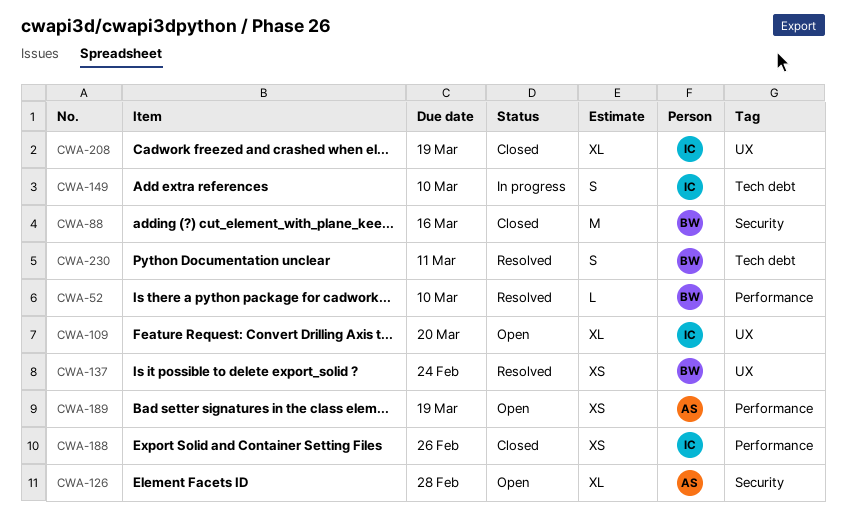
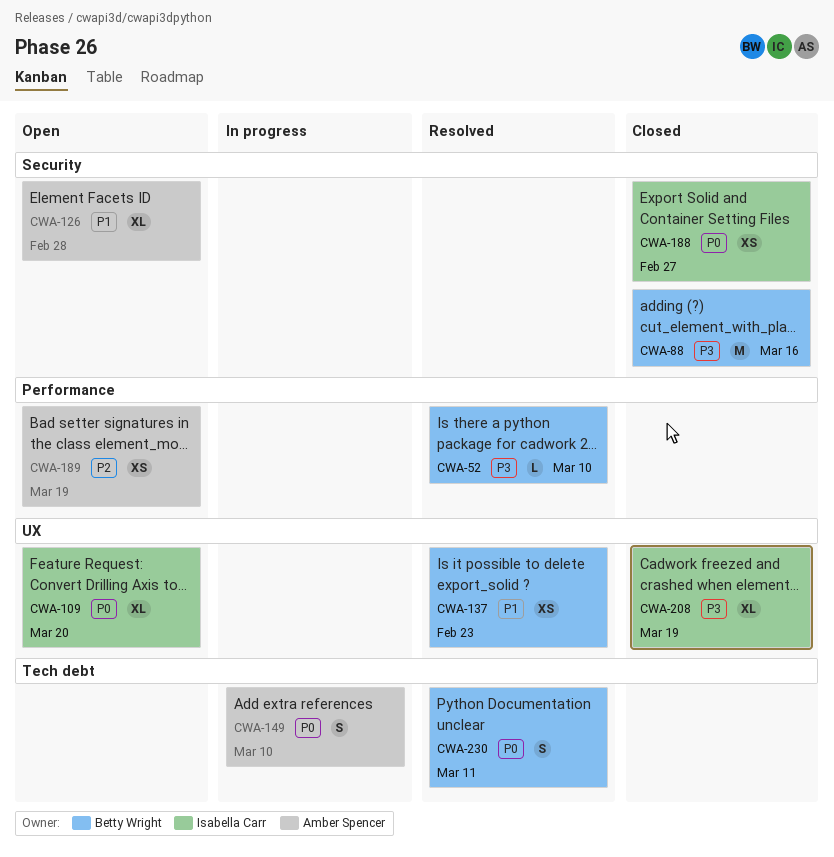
CWA-137, due: Feb 24 -> Feb 23
CWA-149, owner: Isabella Carr -> Amber Spencer
CWA-188, label: Performance -> Security
CWA-188, due: Feb 26 -> Feb 27

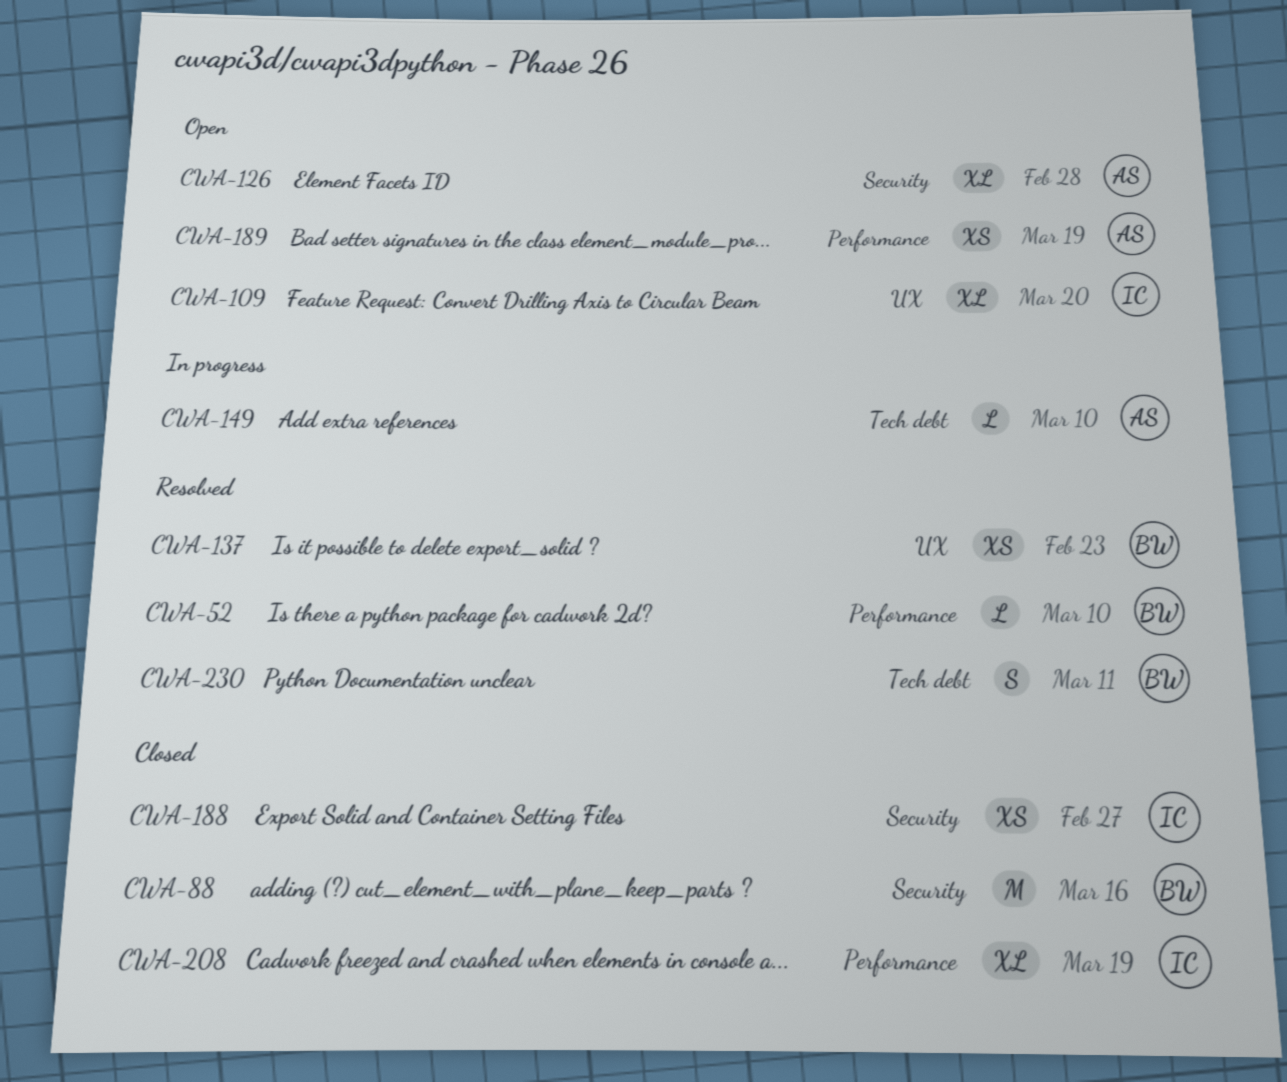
CWA-149, estimate: S -> L
CWA-208, label: UX -> Performance

